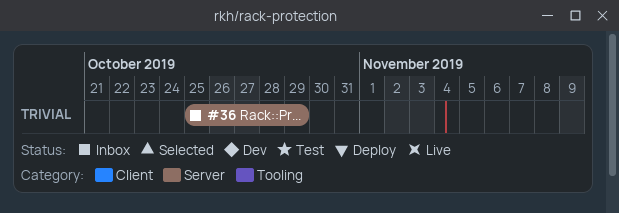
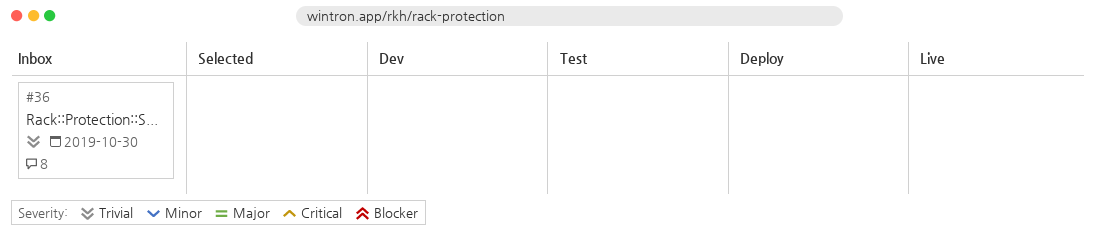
#36, due: Oct 29 -> Oct 30

